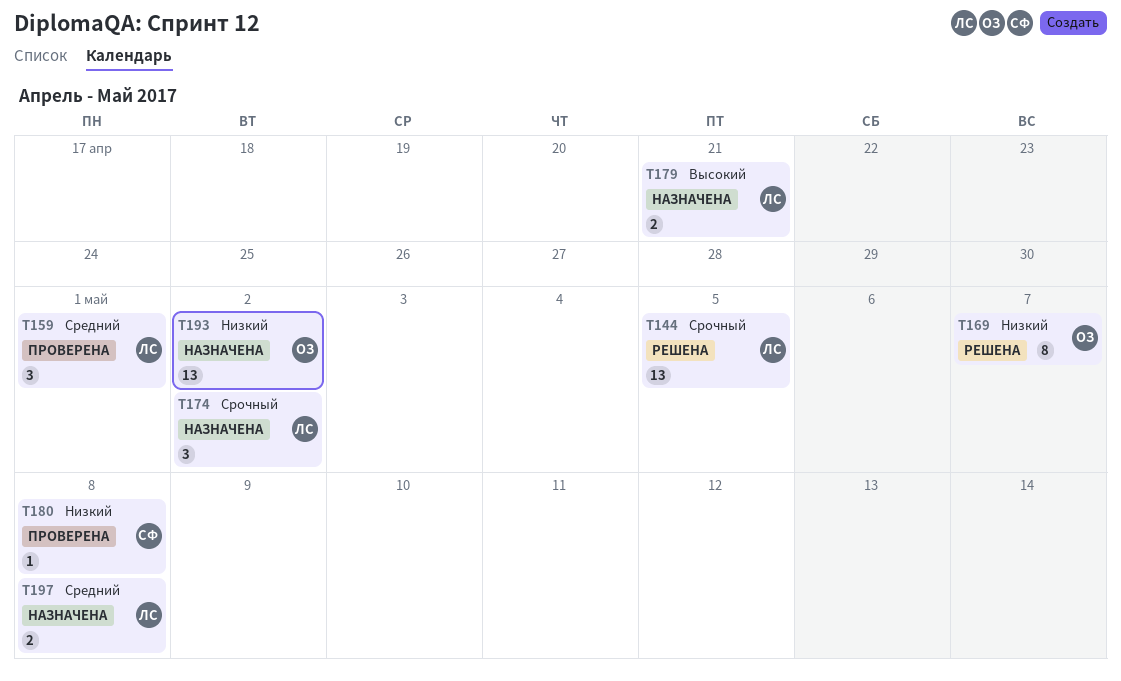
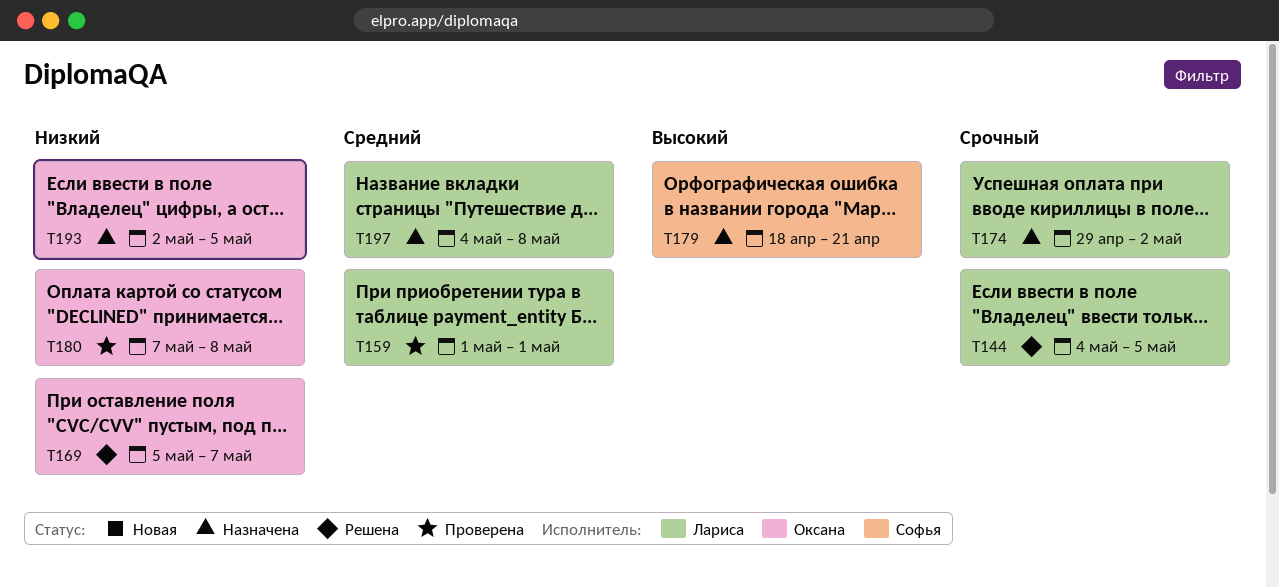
T179, owner: Лариса -> Софья
T180, owner: Софья -> Оксана
T193, due: May 2 -> May 5

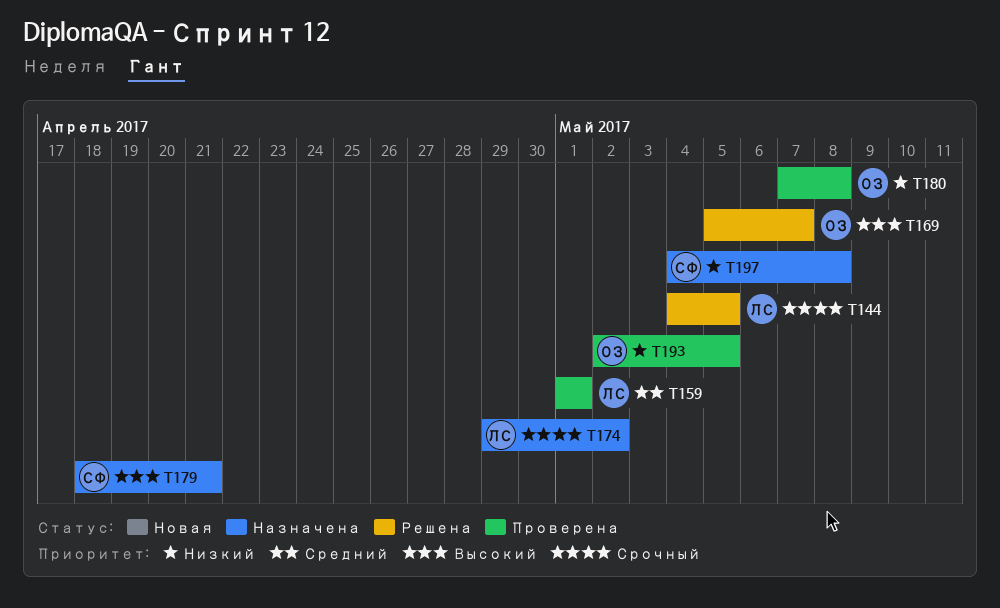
T169, priority: Низкий -> Высокий
T193, status: Назначена -> Проверена
T197, owner: Лариса -> Софья
T197, priority: Средний -> Низкий

